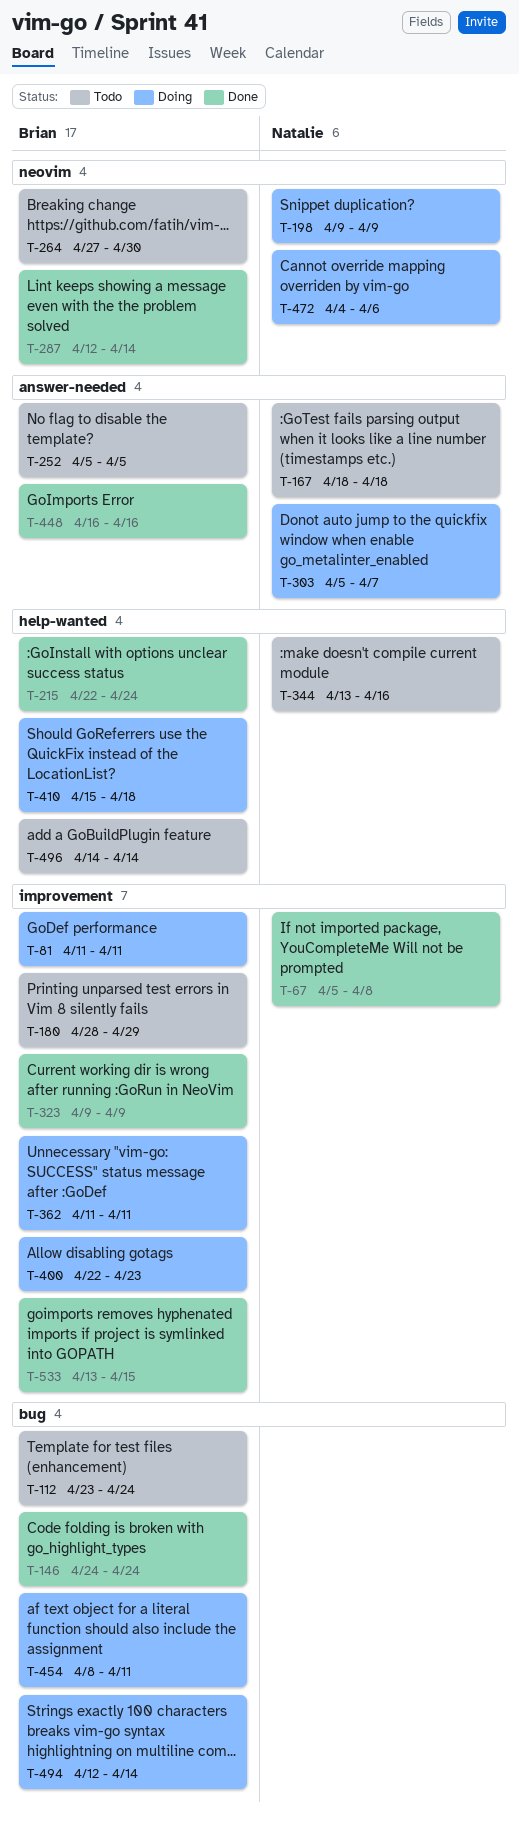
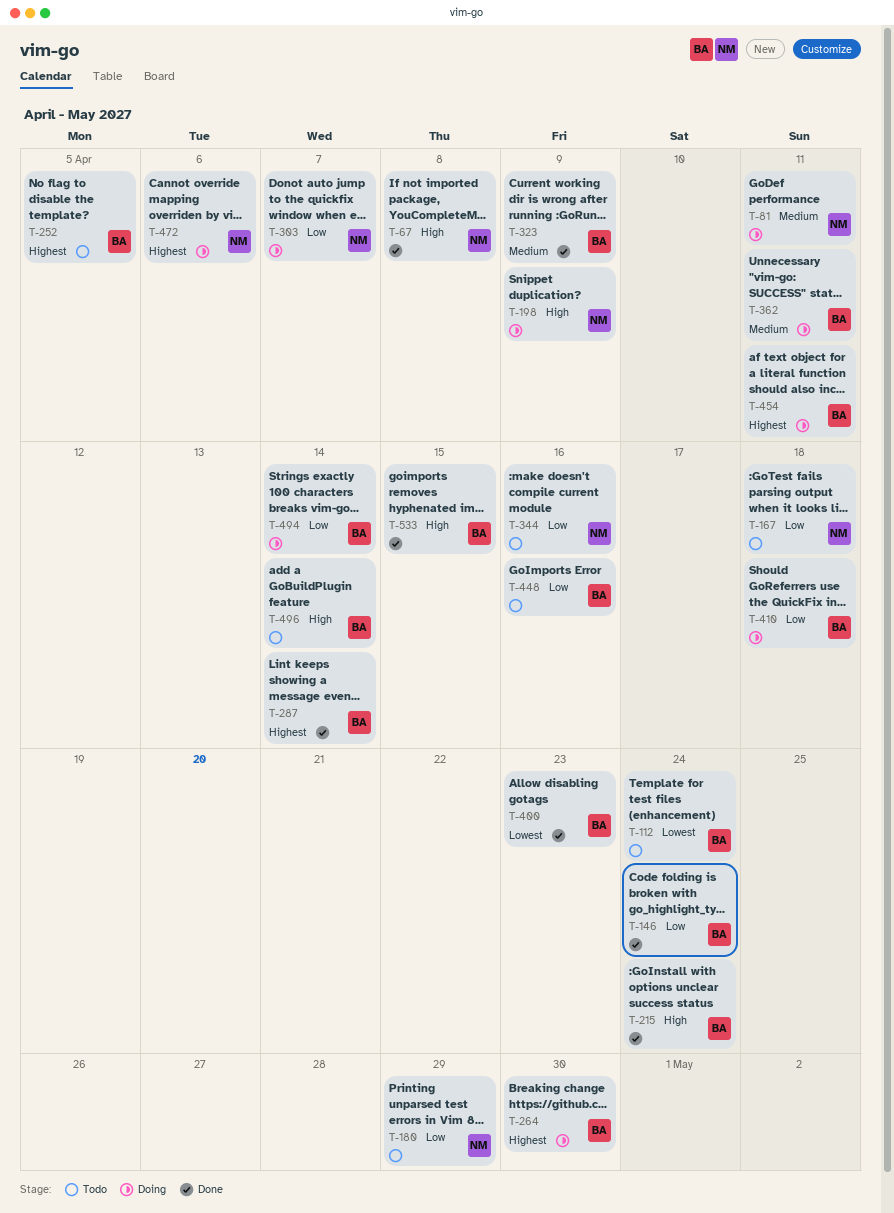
T-81, owner: Brian -> Natalie
T-180, owner: Brian -> Natalie
T-264, status: Todo -> Doing
T-400, status: Doing -> Done
T-448, status: Done -> Todo

